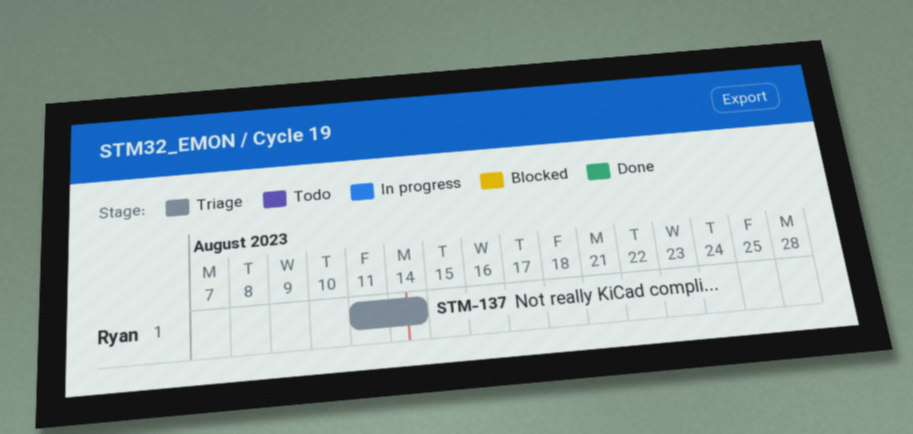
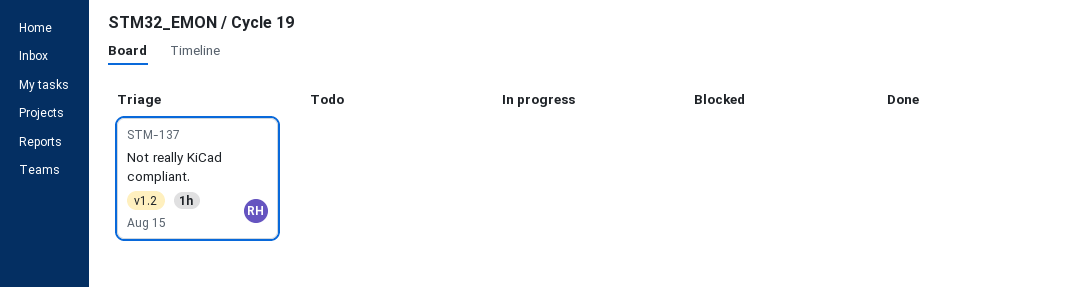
STM-137, due: Aug 14 -> Aug 15

